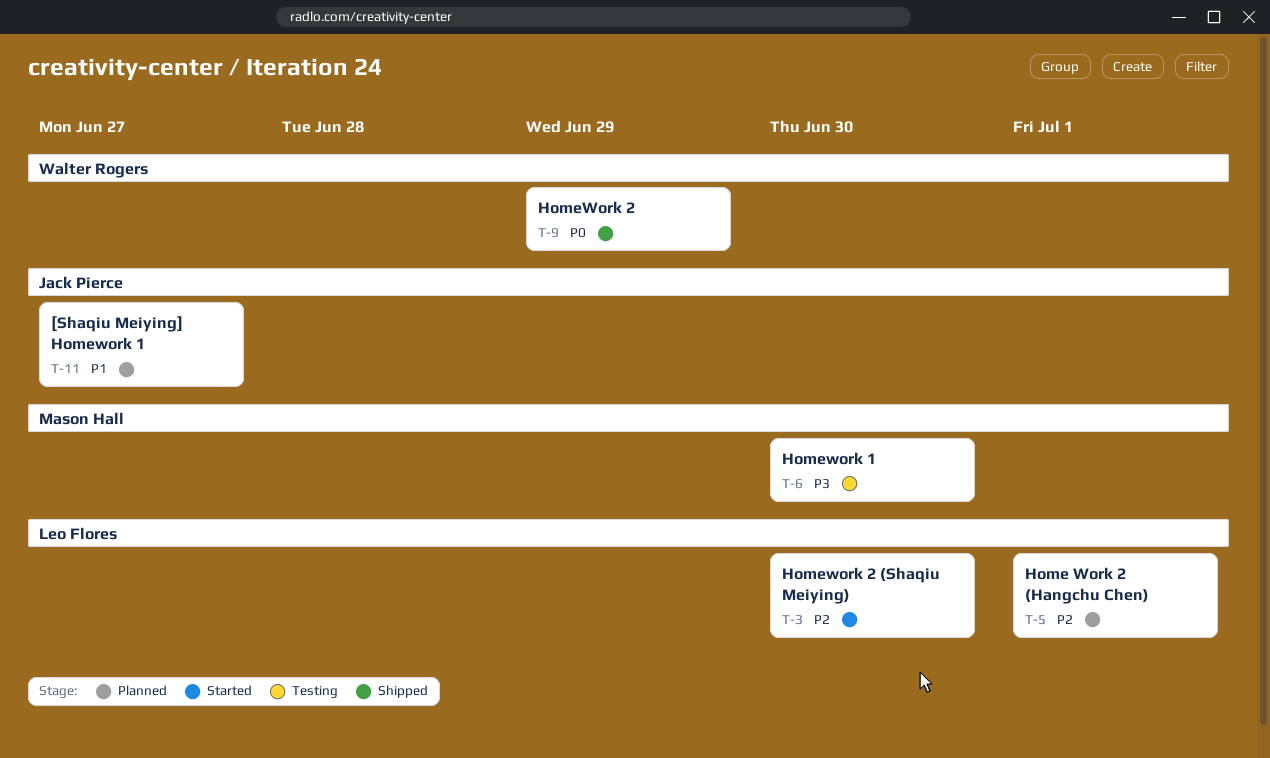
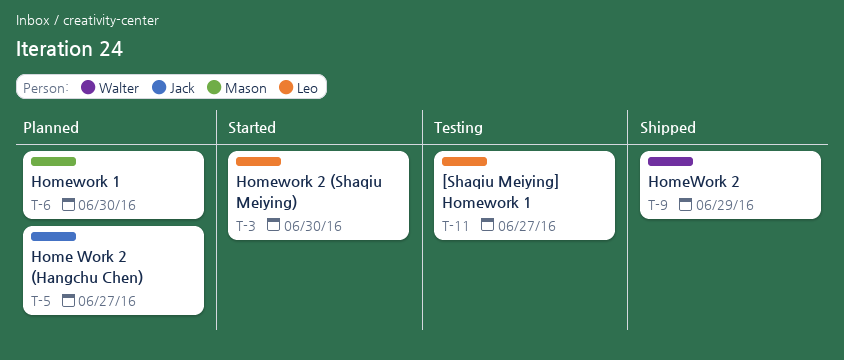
T-5, owner: Leo Flores -> Jack Pierce
T-5, due: Jul 1 -> Jun 27
T-6, status: Testing -> Planned
T-11, status: Planned -> Testing
T-11, owner: Jack Pierce -> Leo Flores

